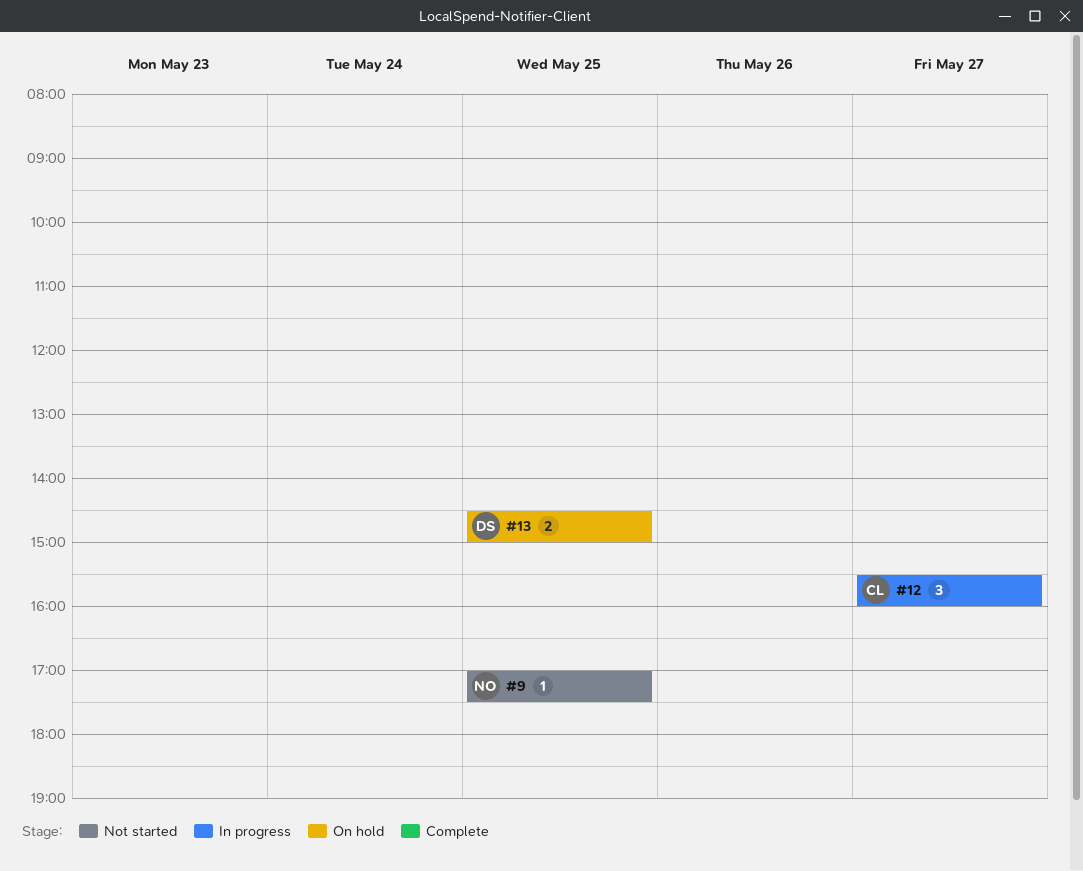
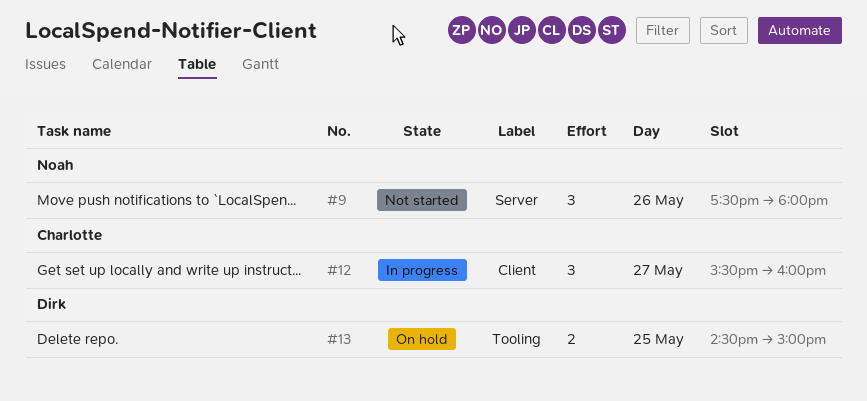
#9, estimate: 1 -> 3
#9, day: May 25 -> May 26
#9, begins: 17:00 -> 17:30
#9, ends: 17:30 -> 18:00

